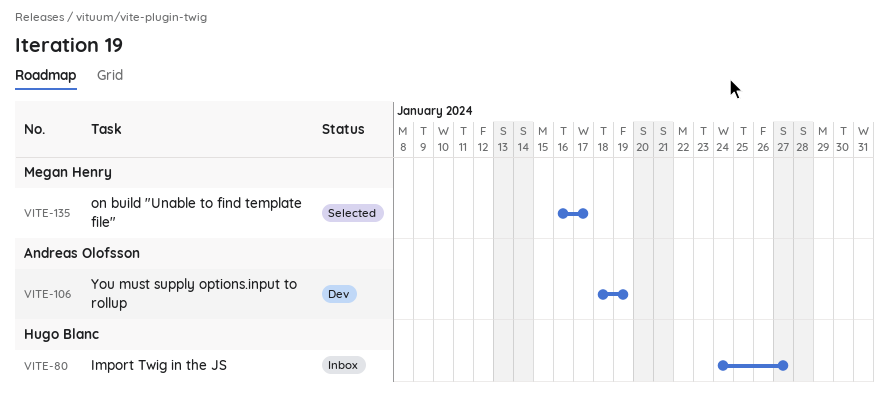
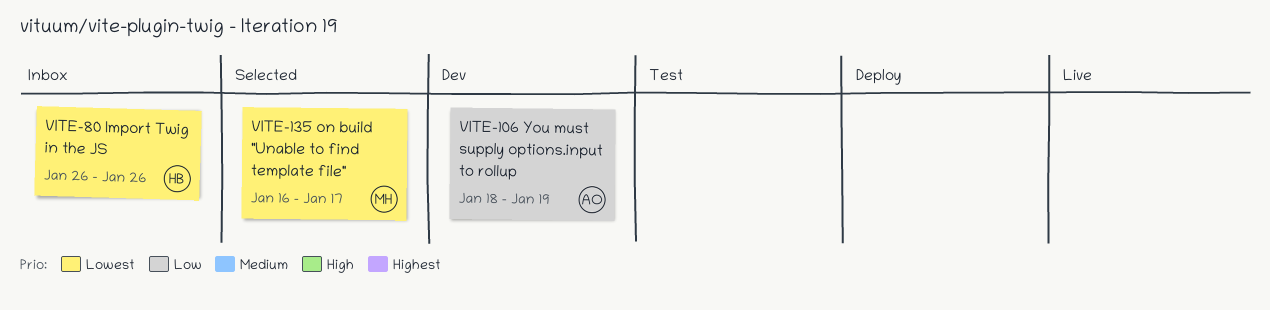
VITE-80, start: Jan 24 -> Jan 26
VITE-80, due: Jan 27 -> Jan 26

